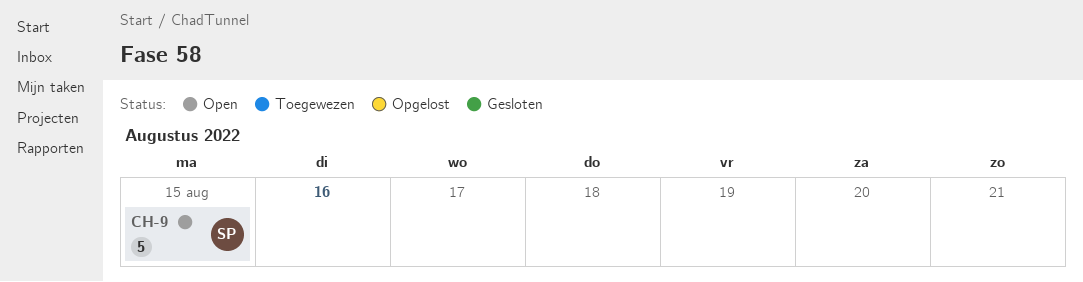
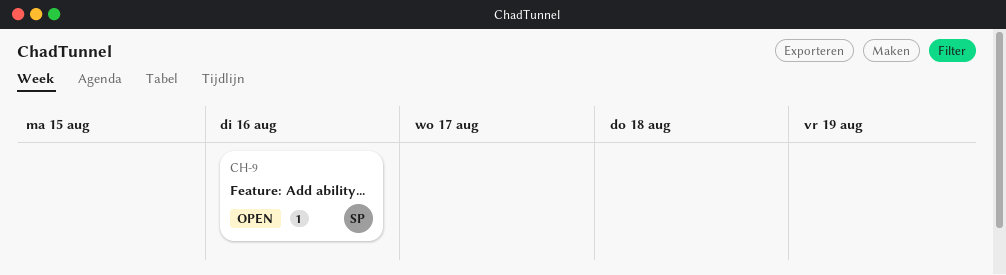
CH-9, estimate: 5 -> 1
CH-9, due: Aug 15 -> Aug 16

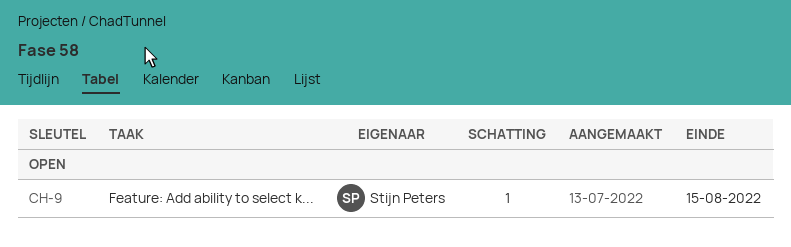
CH-9, due: Aug 16 -> Aug 15

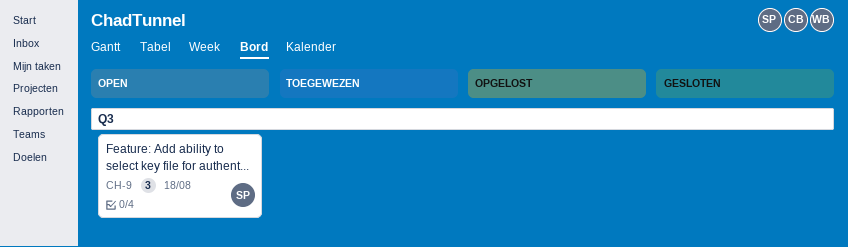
CH-9, estimate: 1 -> 3
CH-9, due: Aug 15 -> Aug 18

